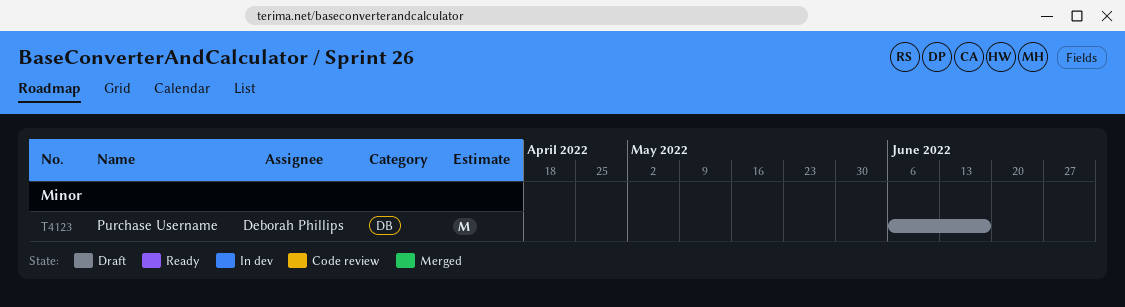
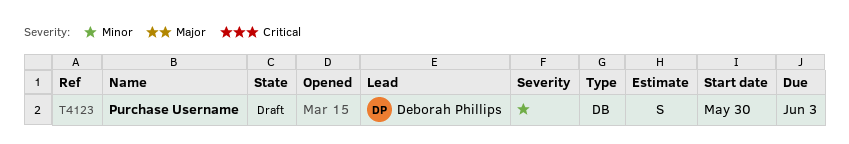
T4123, estimate: M -> S
T4123, start: Jun 6 -> May 30
T4123, due: Jun 17 -> Jun 3

